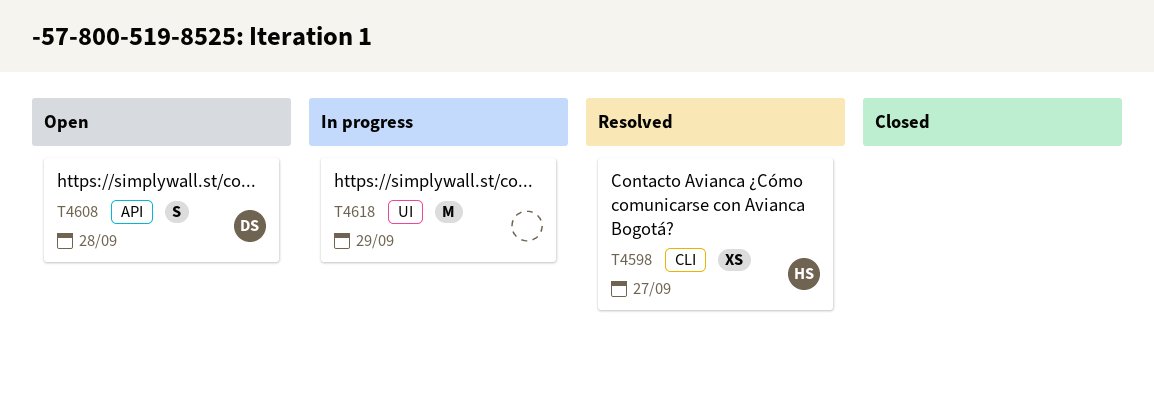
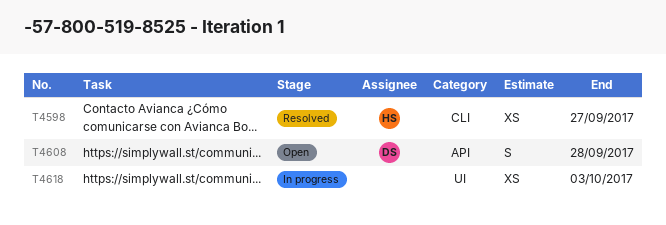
T4618, estimate: M -> XS
T4618, due: Sep 29 -> Oct 3

